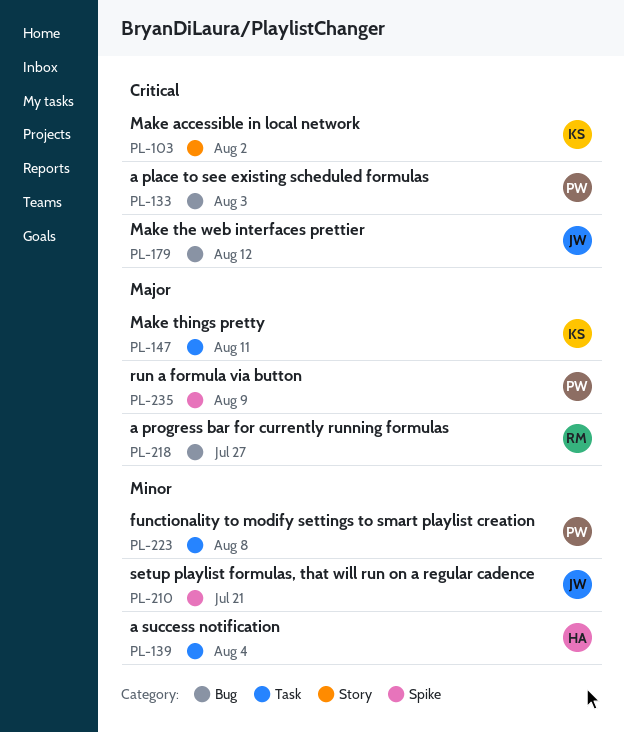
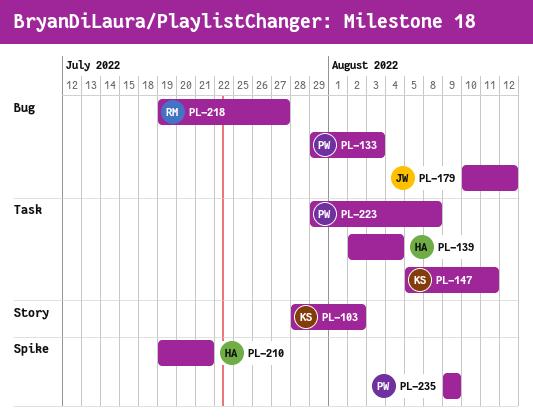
PL-210, owner: JW -> HA

